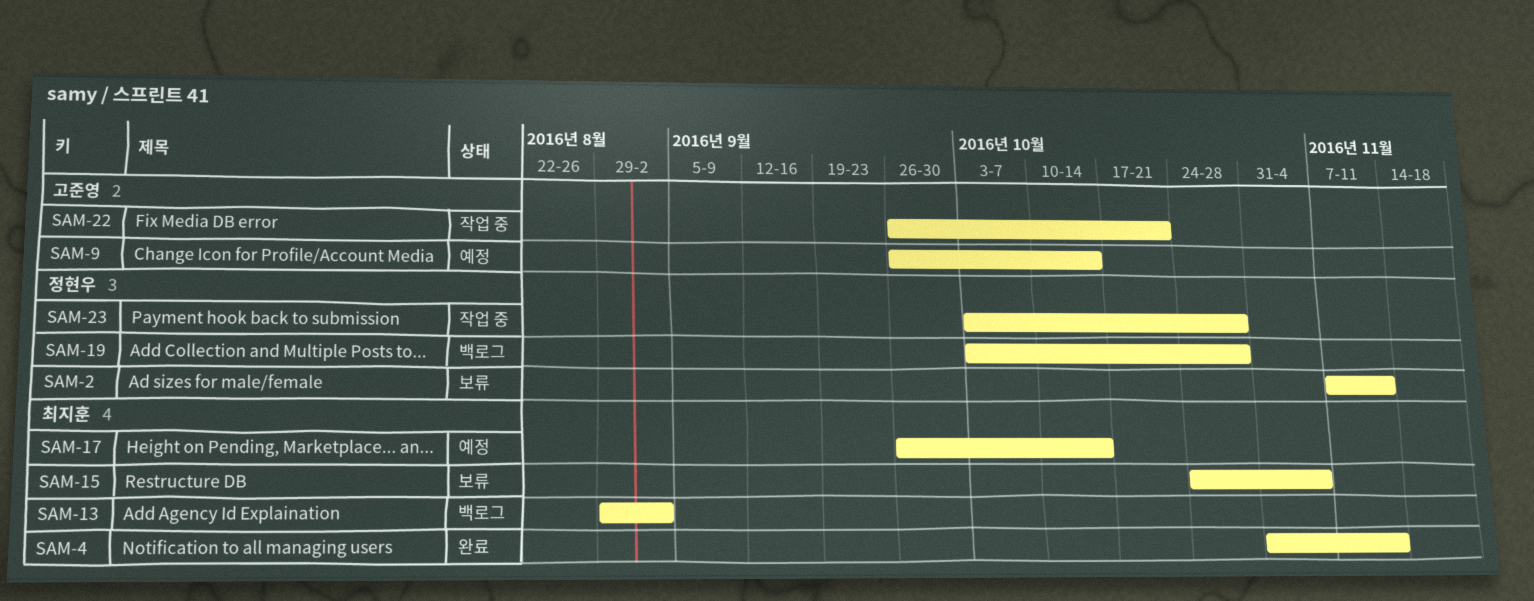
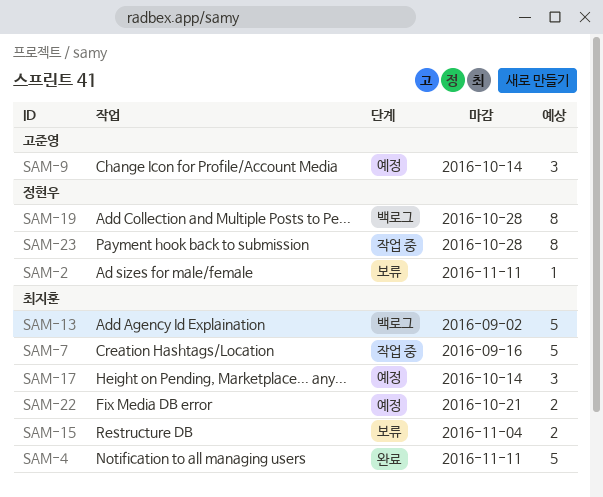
SAM-7: none -> present
SAM-22, status: 작업 중 -> 예정
SAM-22, owner: 고준영 -> 최지훈

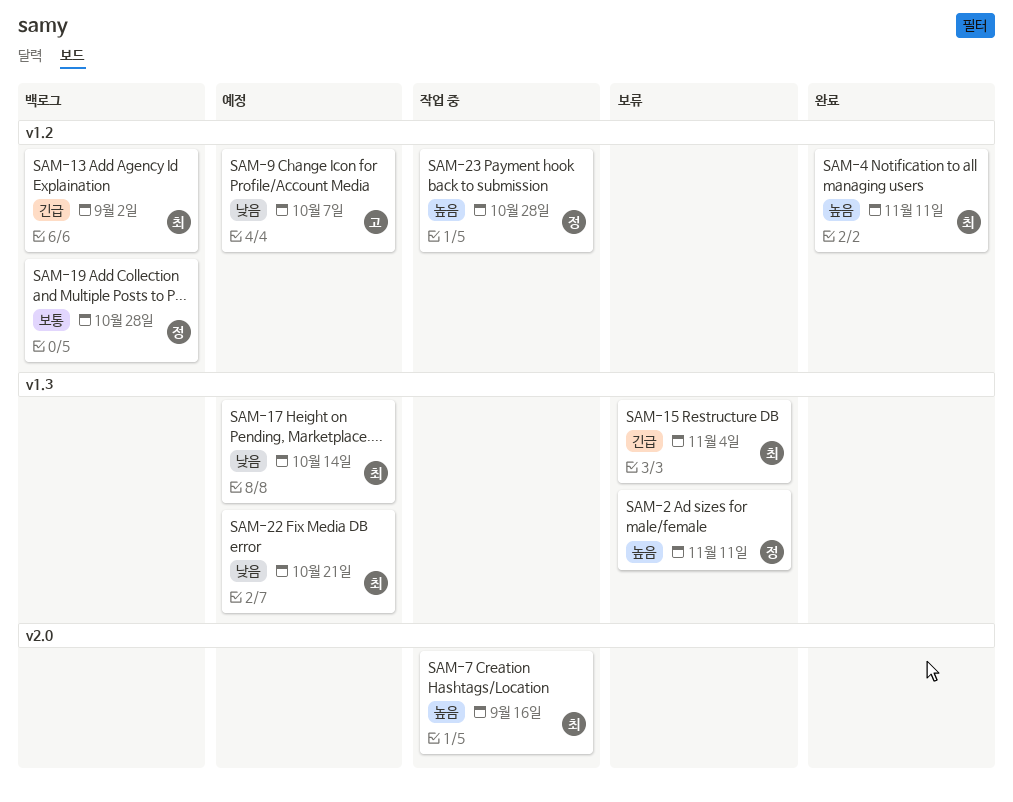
SAM-9, due: Oct 14 -> Oct 7

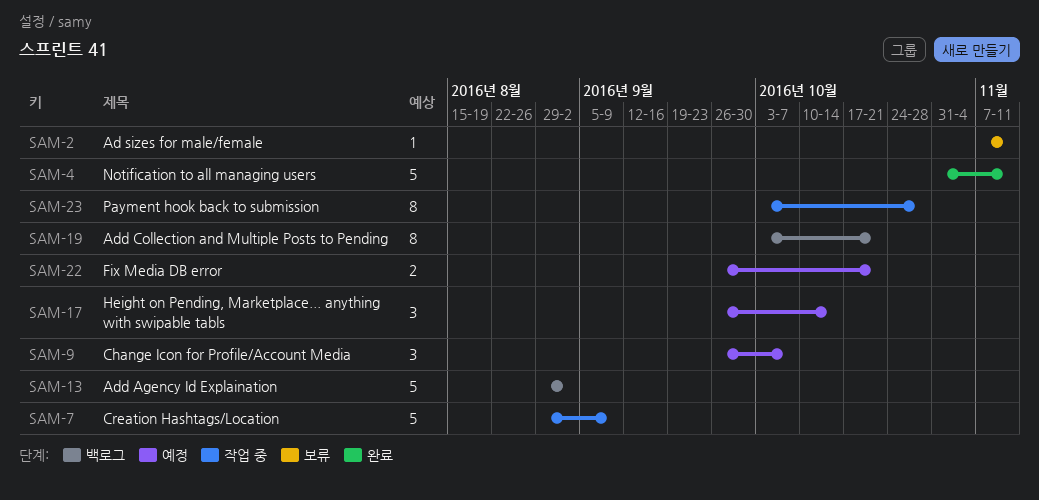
SAM-7, due: Sep 16 -> Sep 9
SAM-15: present -> none
SAM-19, due: Oct 28 -> Oct 21

